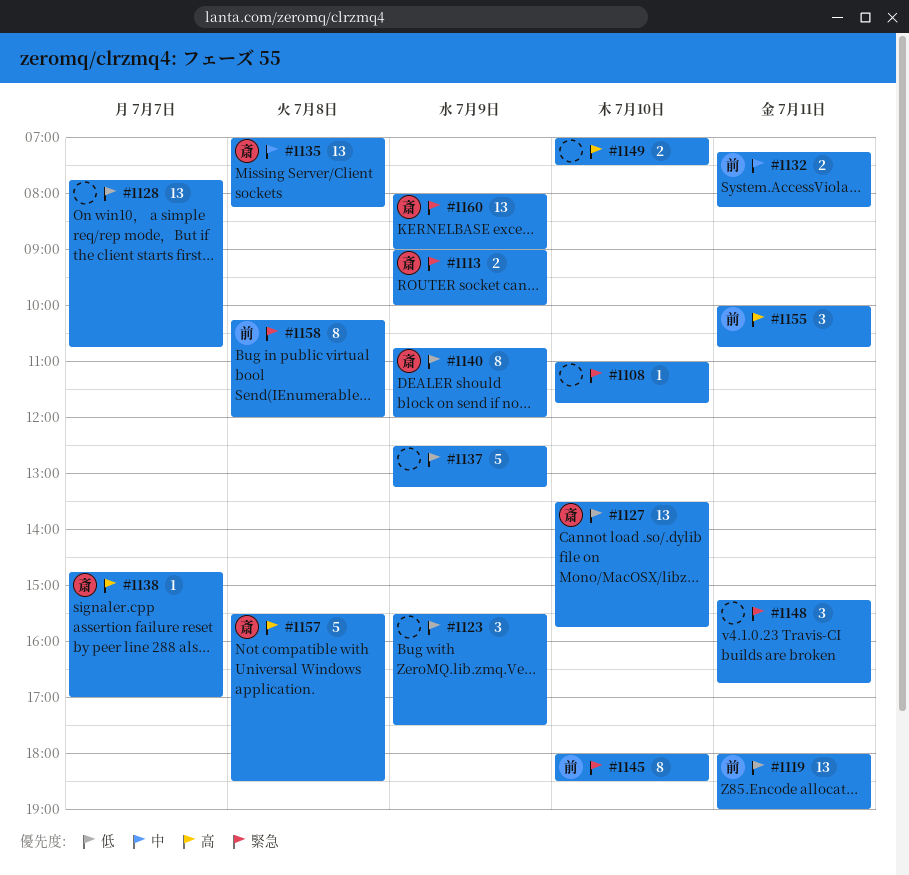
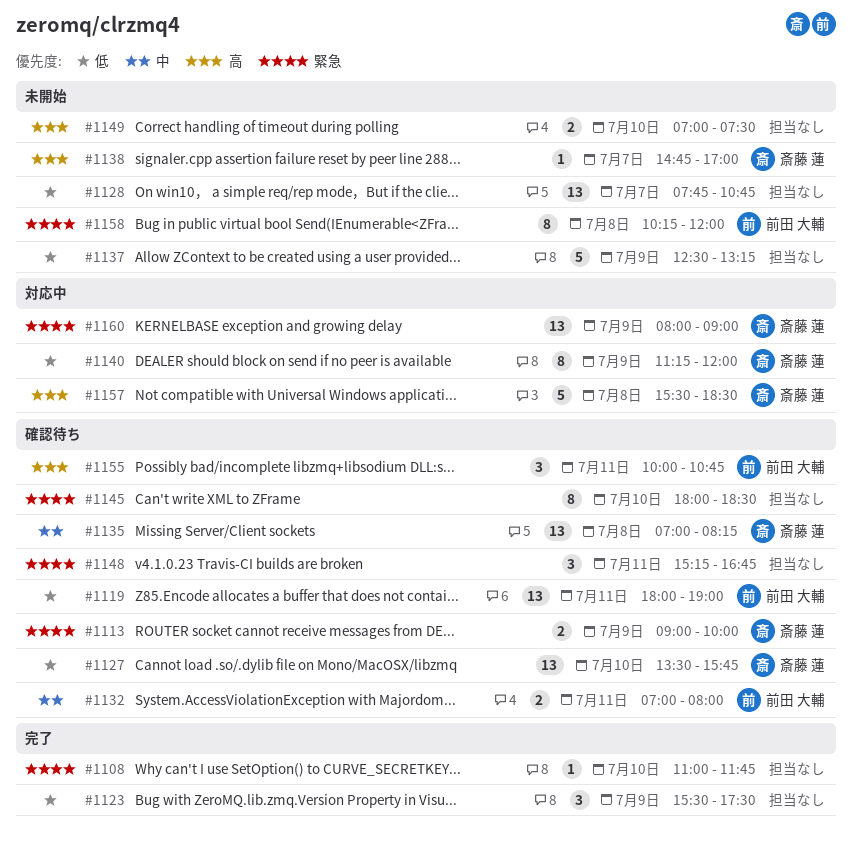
#1132, begins: 07:15 -> 07:00
#1132, ends: 08:15 -> 08:00
#1140, begins: 10:45 -> 11:15
#1145, owner: 前田 大輔 -> none

